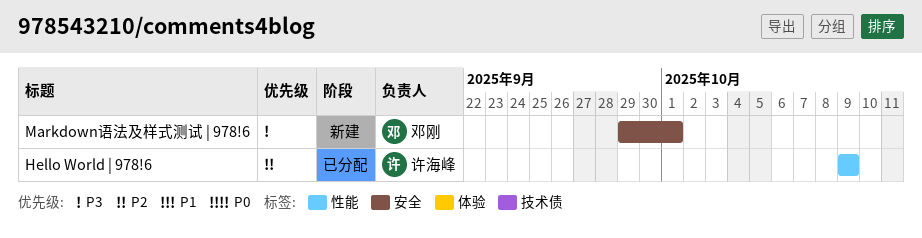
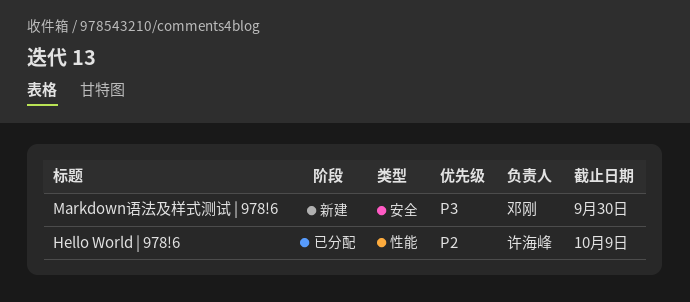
Markdown语法及样式测试 | 978!6, due: Oct 1 -> Sep 30

